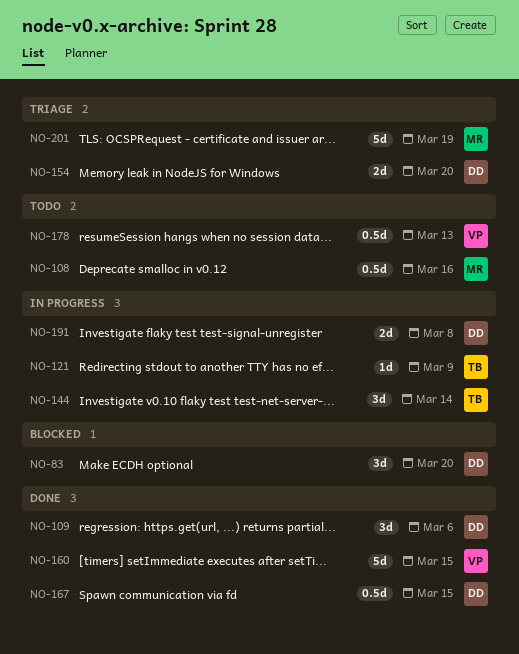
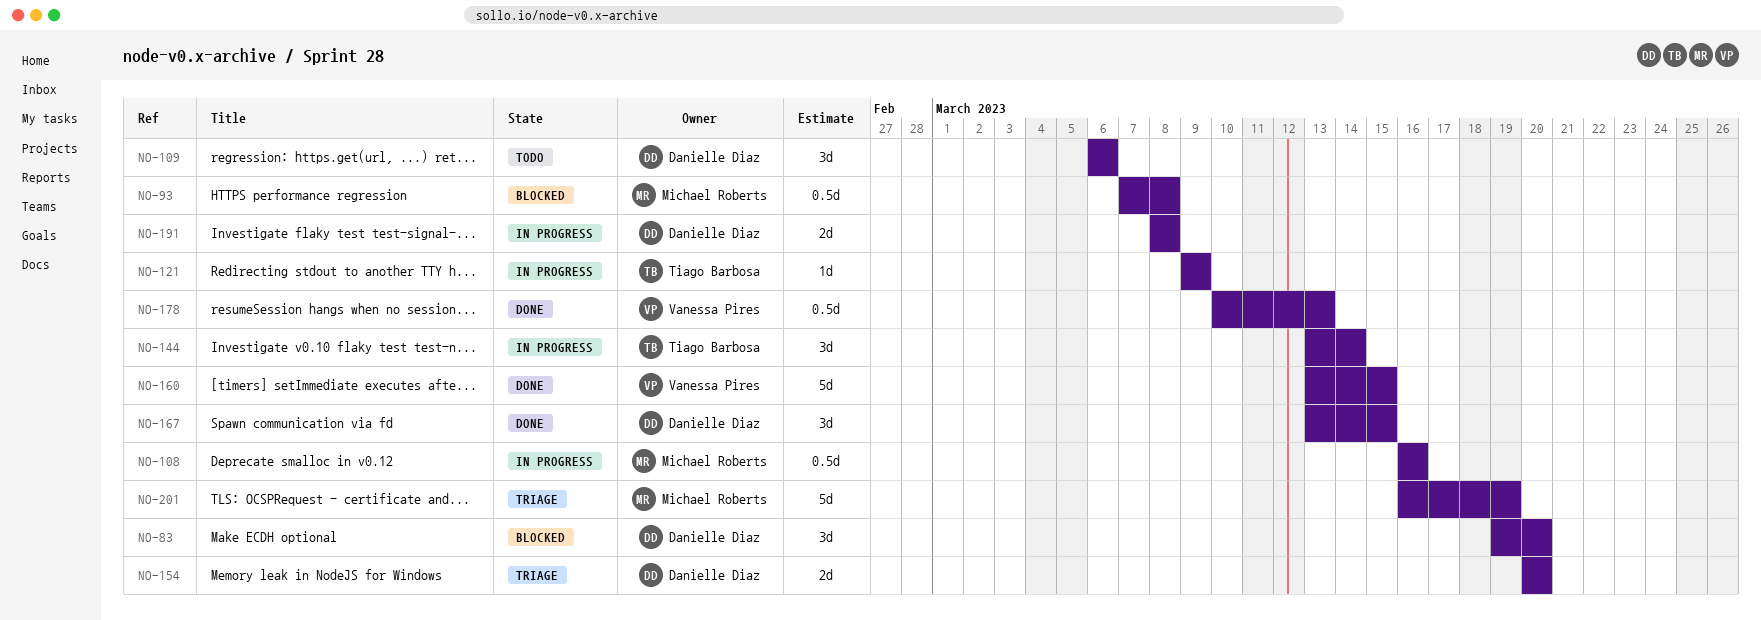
NO-93: none -> present
NO-108, status: Todo -> In progress
NO-109, status: Done -> Todo
NO-167, estimate: 0.5d -> 3d
NO-178, status: Todo -> Done

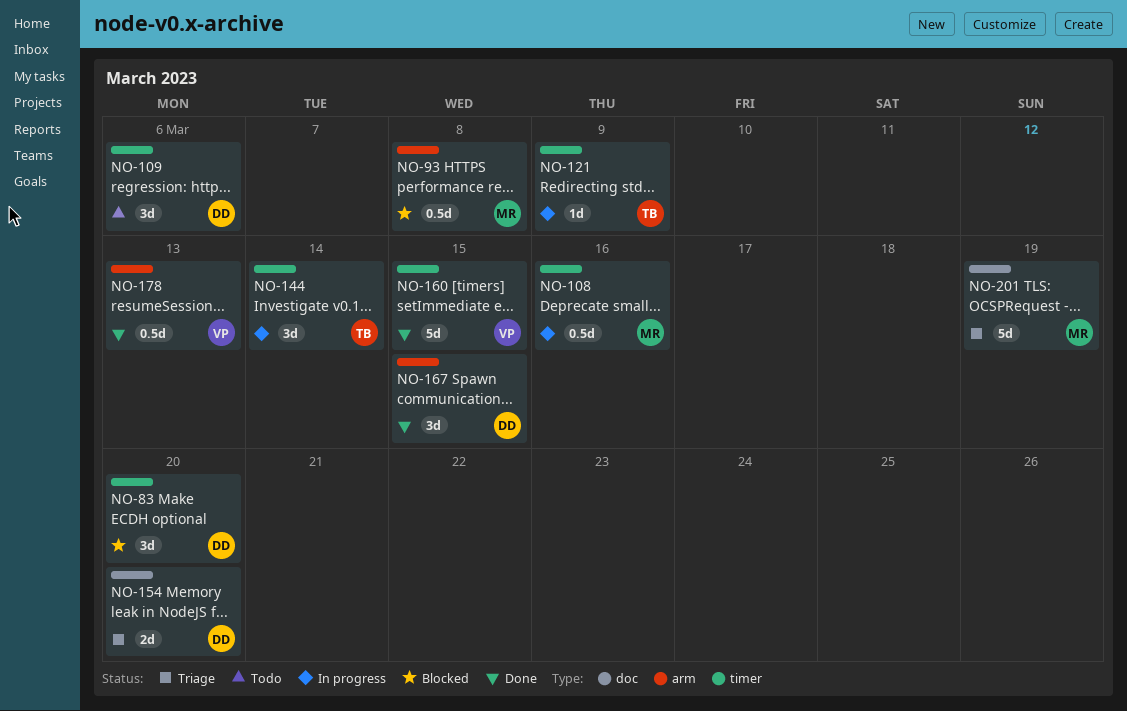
NO-191: present -> none

